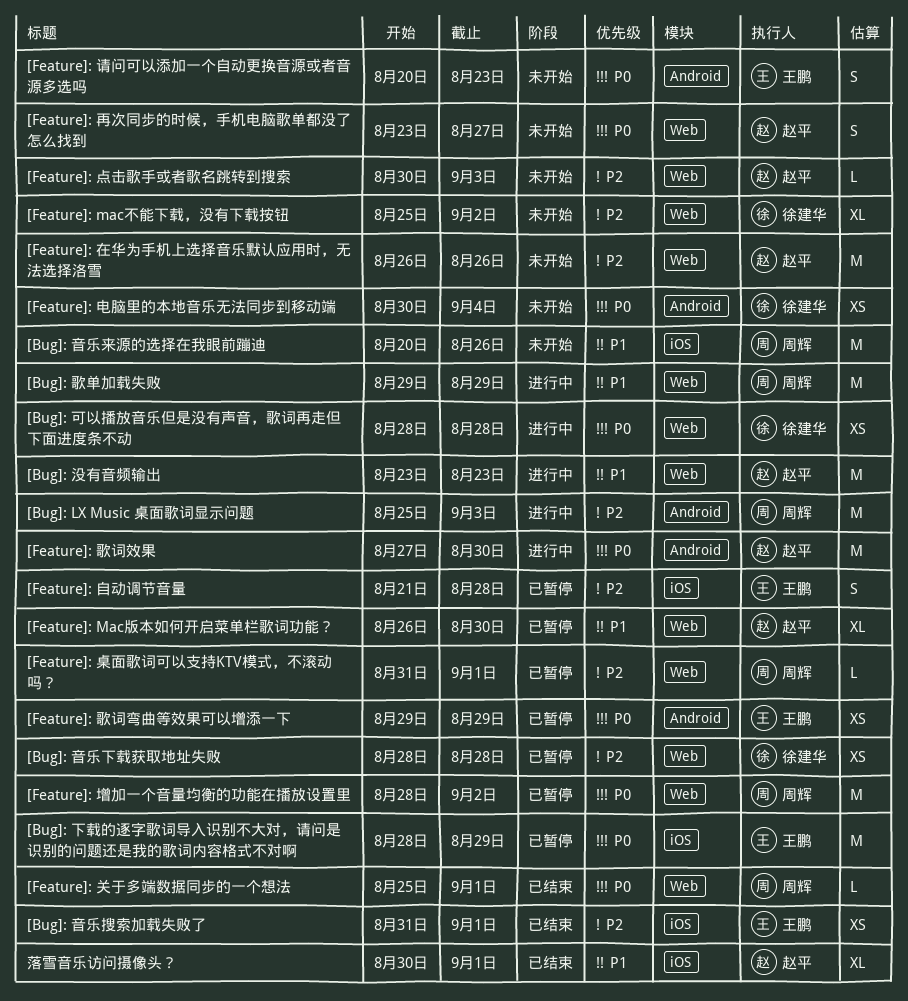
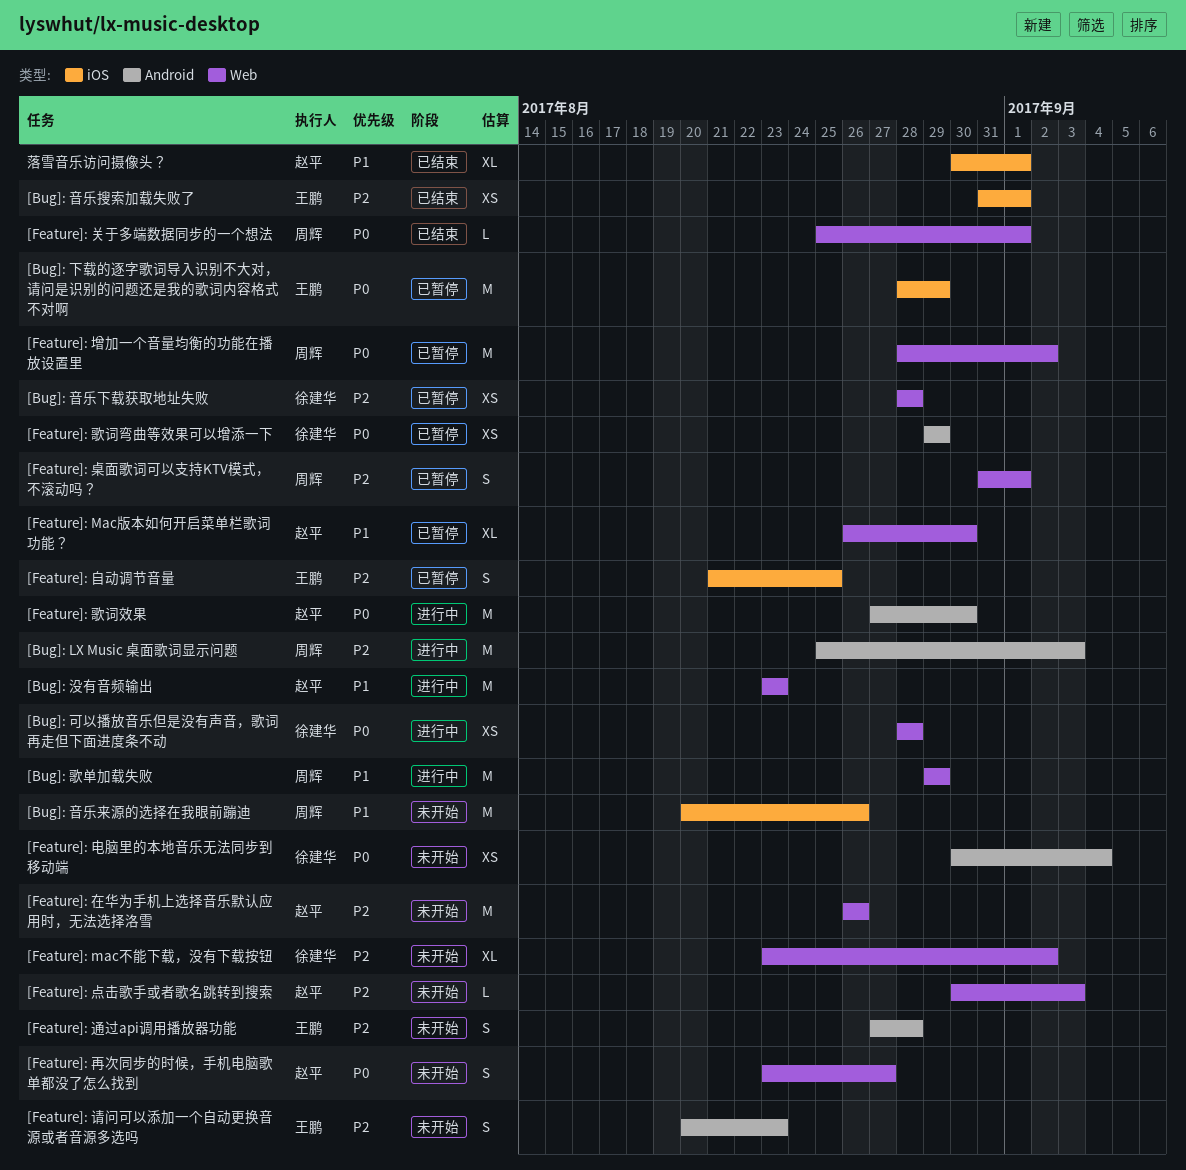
[Feature]: mac不能下载，没有下载按钮, start: Aug 25 -> Aug 23
[Feature]: 桌面歌词可以支持KTV模式，不滚动吗？, estimate: L -> S
[Feature]: 歌词弯曲等效果可以增添一下, owner: 王鹏 -> 徐建华
[Feature]: 自动调节音量, due: Aug 28 -> Aug 25
[Feature]: 请问可以添加一个自动更换音源或者音源多选吗, priority: P0 -> P2
[Feature]: 通过api调用播放器功能: none -> present

